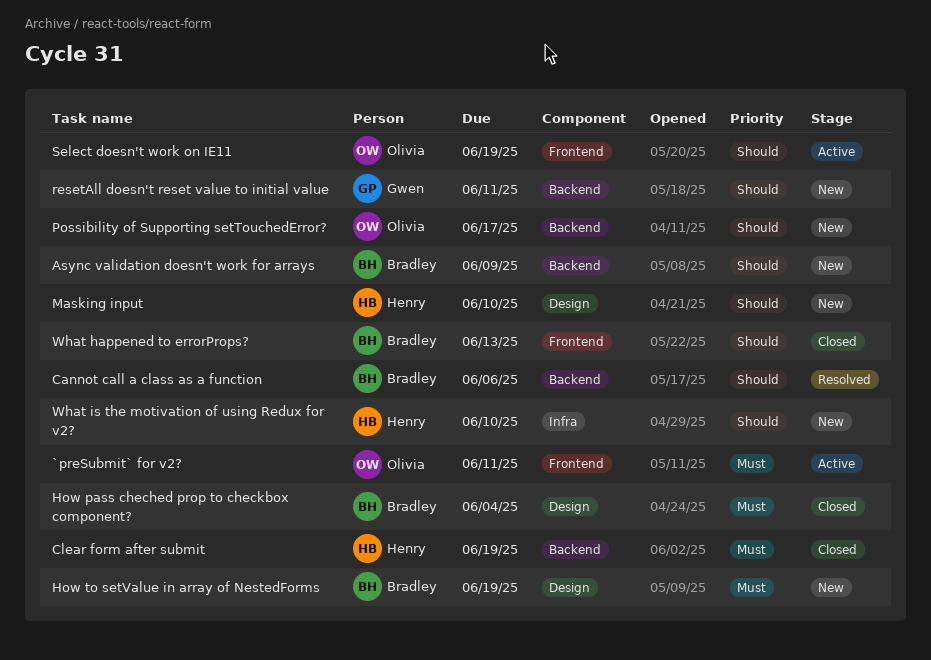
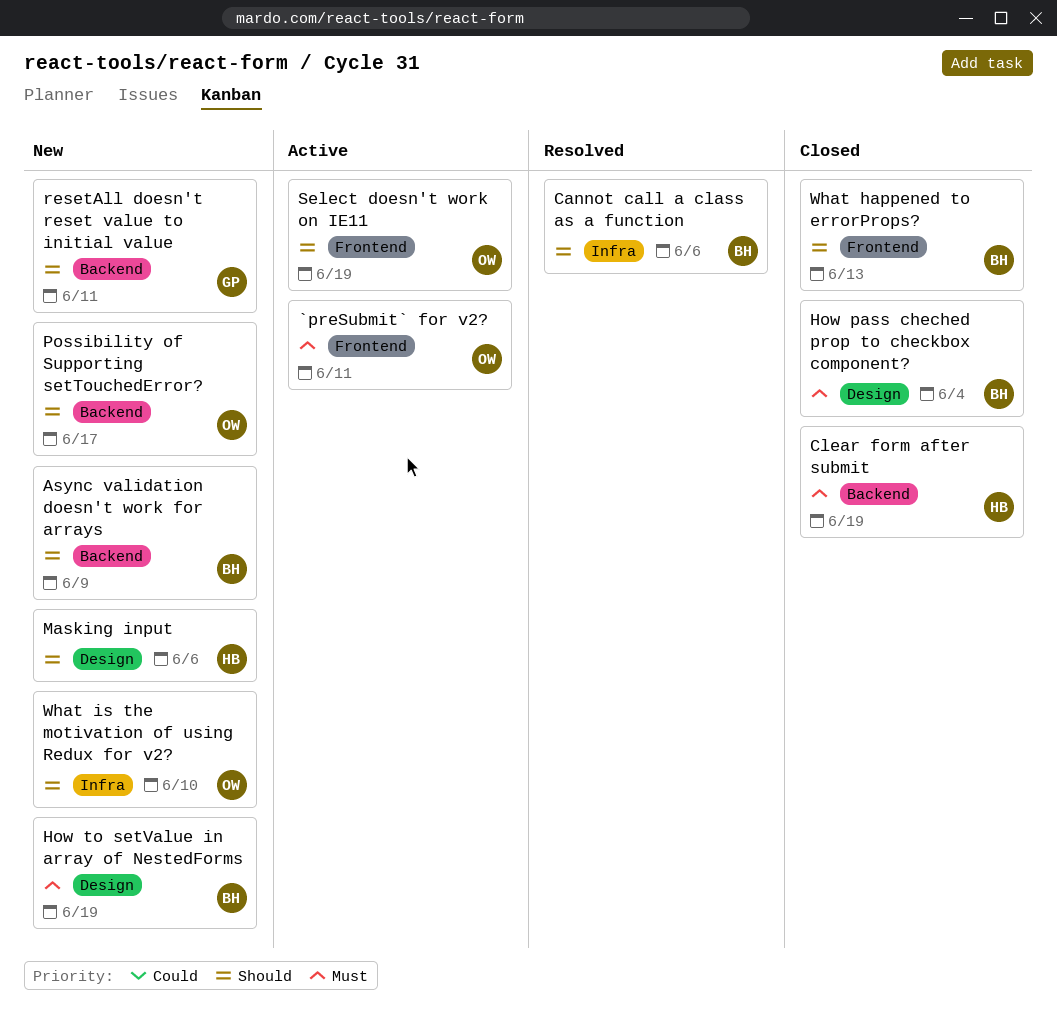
Cannot call a class as a function, label: Backend -> Infra
Masking input, due: Jun 10 -> Jun 6
What is the motivation of using Redux for v2?, owner: Henry -> Olivia

